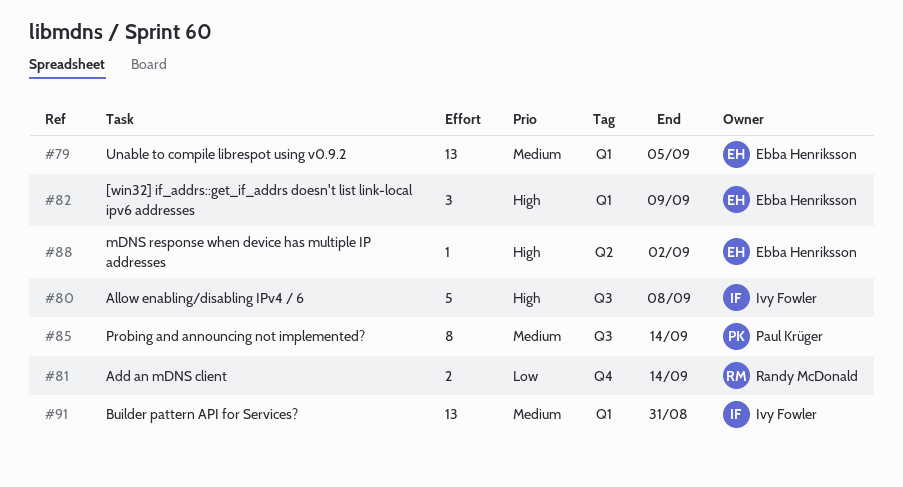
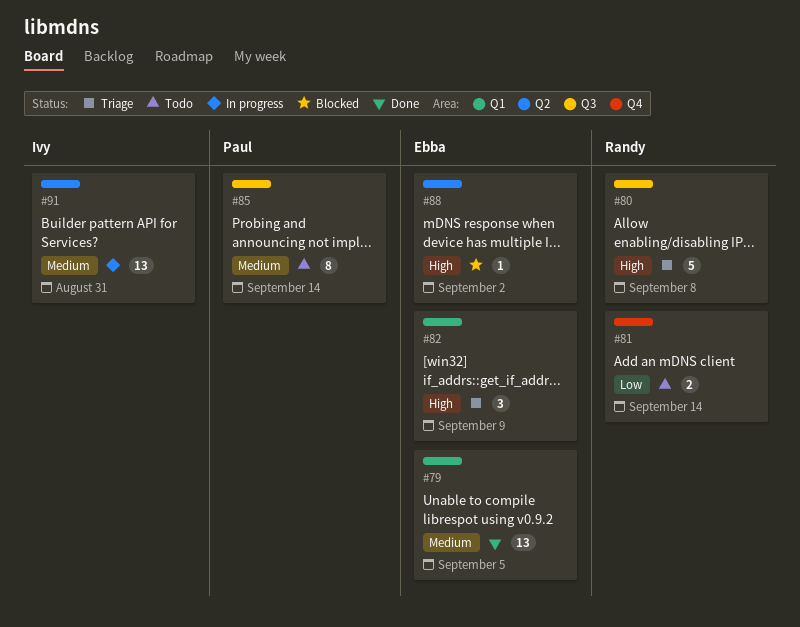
#80, owner: Ivy Fowler -> Randy McDonald
#91, label: Q1 -> Q2

